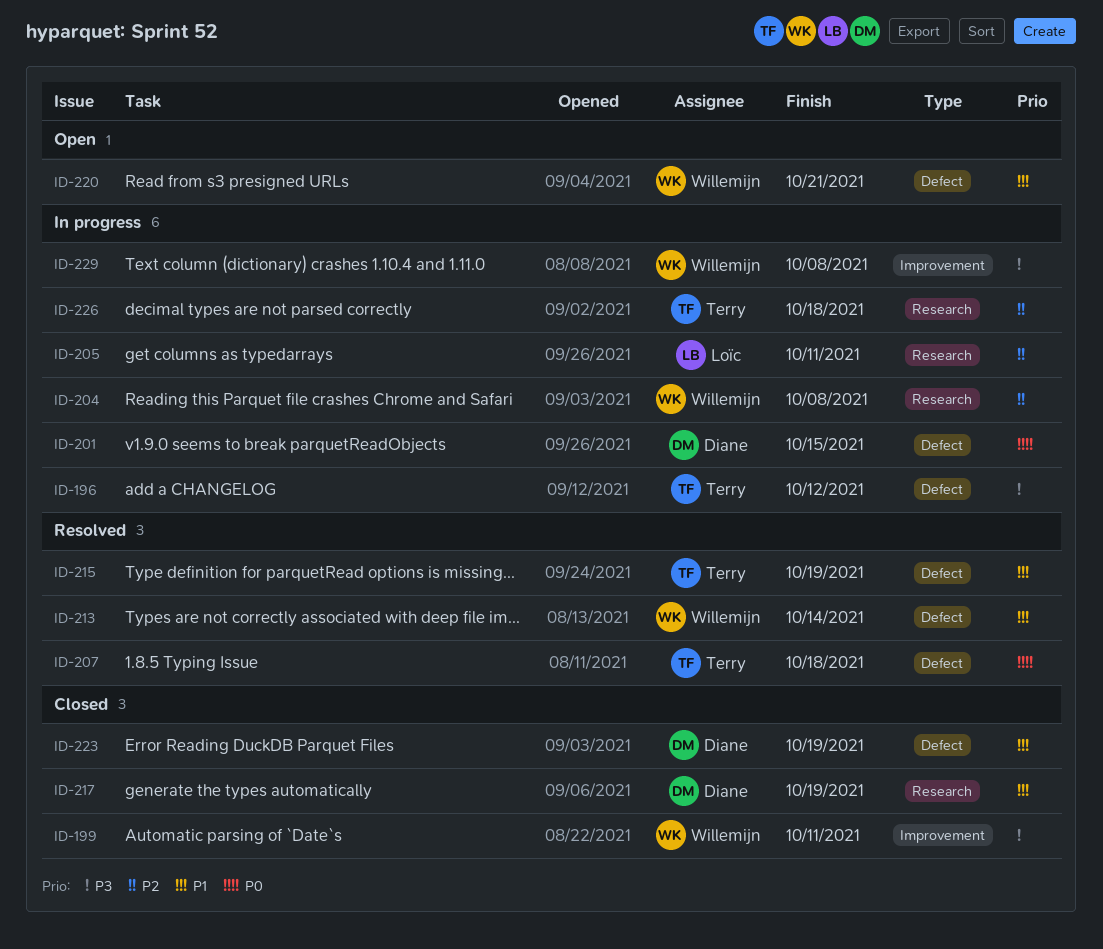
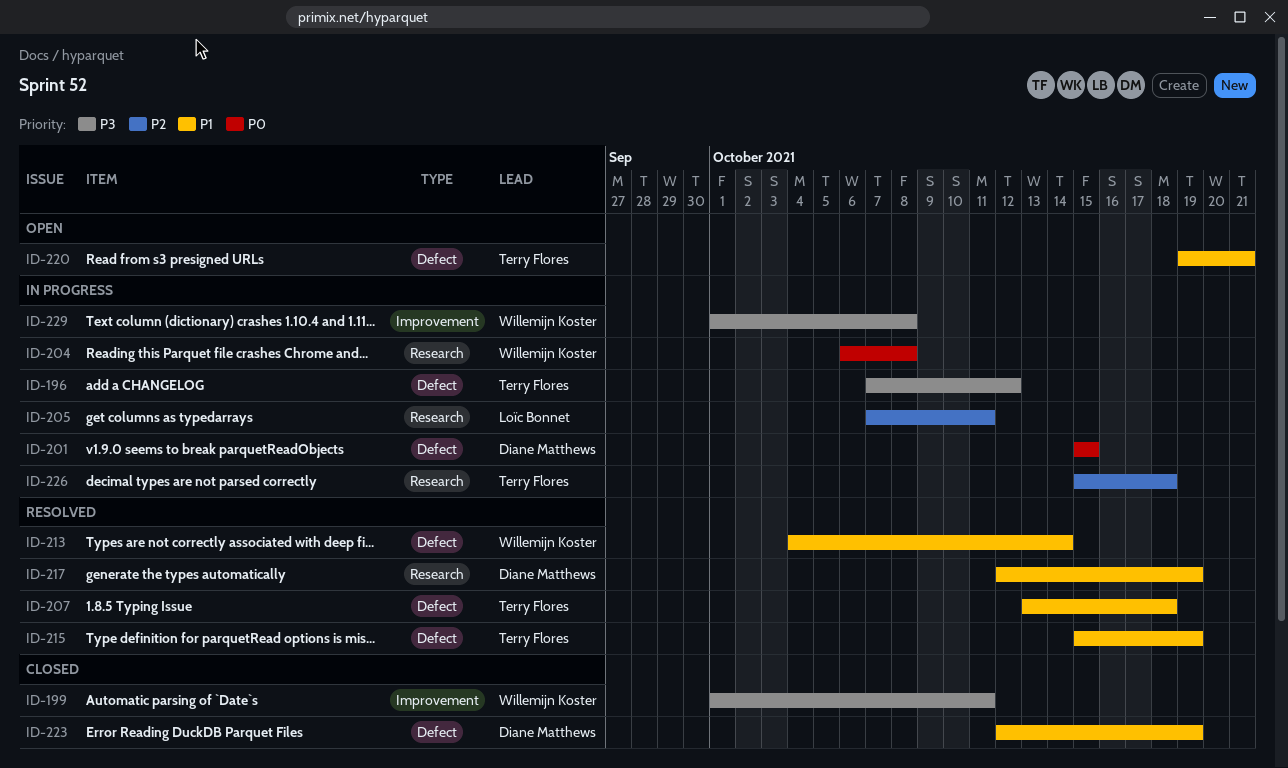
ID-204, priority: P2 -> P0
ID-207, priority: P0 -> P1
ID-217, status: Closed -> Resolved
ID-220, owner: Willemijn Koster -> Terry Flores

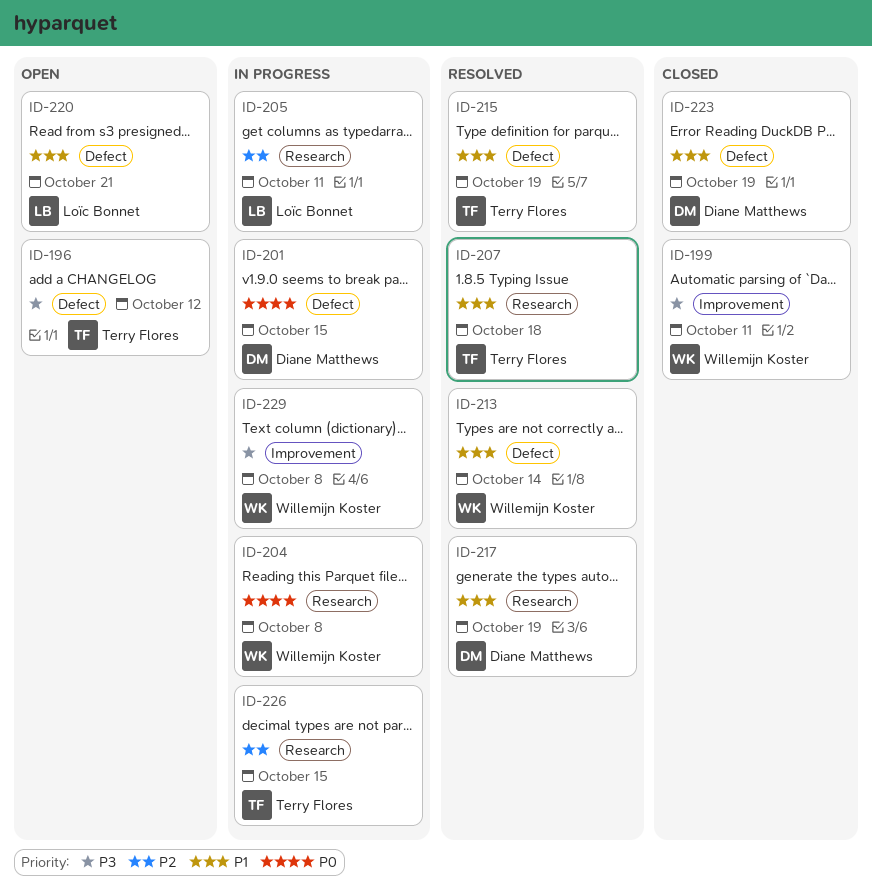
ID-196, status: In progress -> Open
ID-207, label: Defect -> Research
ID-220, owner: Terry Flores -> Loïc Bonnet
ID-226, due: Oct 18 -> Oct 15

